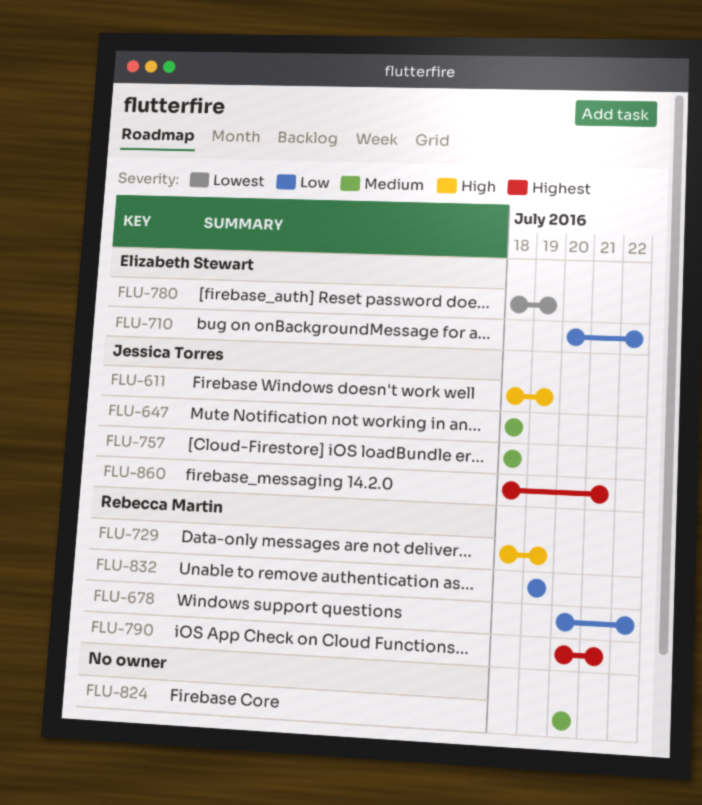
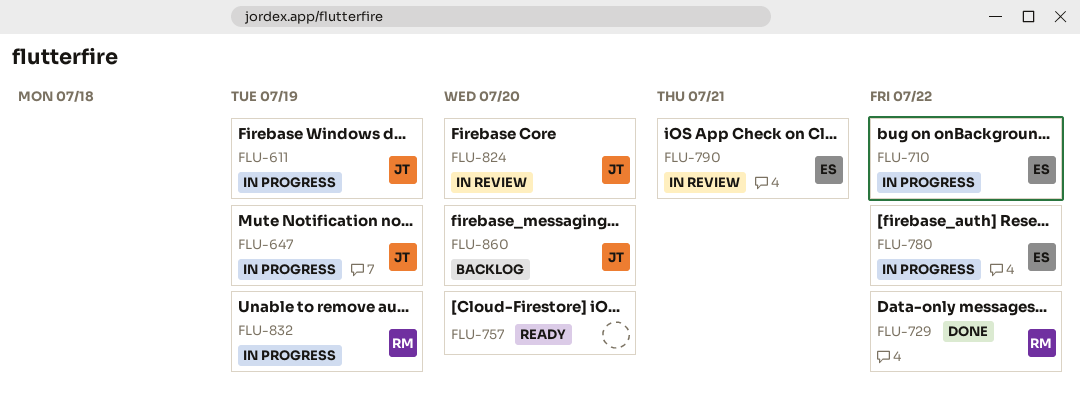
FLU-647, due: Jul 18 -> Jul 19
FLU-678: present -> none
FLU-729, due: Jul 19 -> Jul 22
FLU-757, owner: Jessica Torres -> none
FLU-757, due: Jul 18 -> Jul 20
FLU-780, due: Jul 19 -> Jul 22
FLU-790, owner: Rebecca Martin -> Elizabeth Stewart
FLU-824, owner: none -> Jessica Torres
FLU-860, due: Jul 21 -> Jul 20

